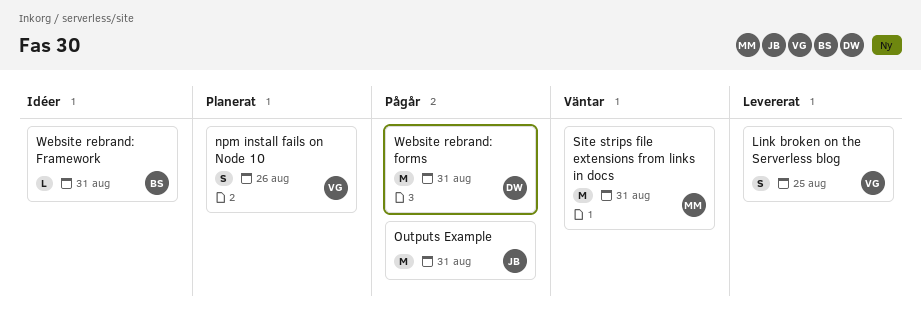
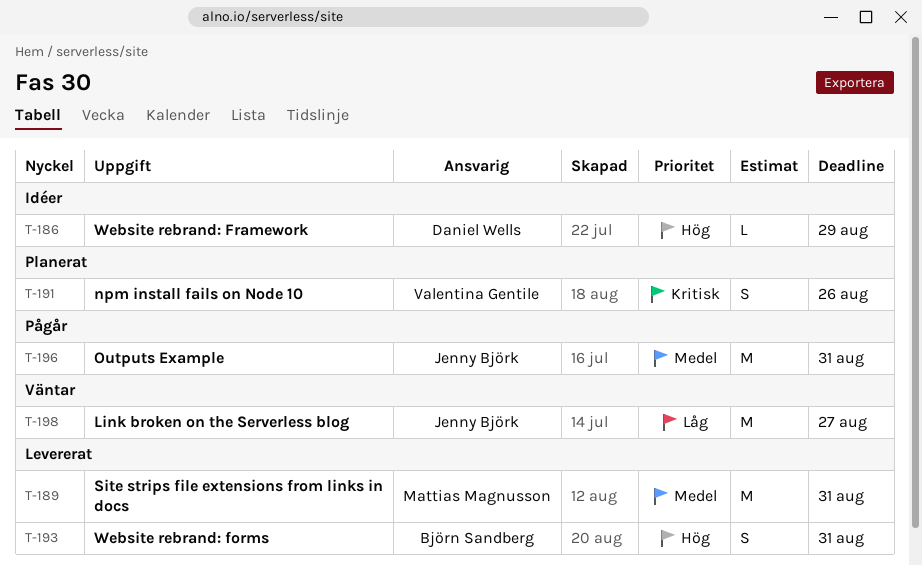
Link broken on the Serverless blog, status: Levererat -> Väntar
Link broken on the Serverless blog, owner: Valentina Gentile -> Jenny Björk
Link broken on the Serverless blog, estimate: S -> M
Link broken on the Serverless blog, due: Aug 25 -> Aug 27
Site strips file extensions from links in docs, status: Väntar -> Levererat
Website rebrand: forms, status: Pågår -> Levererat
Website rebrand: forms, owner: Daniel Wells -> Björn Sandberg
Website rebrand: forms, estimate: M -> S
Website rebrand: Framework, owner: Björn Sandberg -> Daniel Wells
Website rebrand: Framework, due: Aug 31 -> Aug 29

